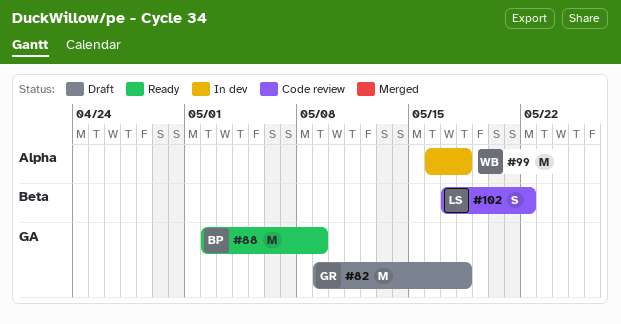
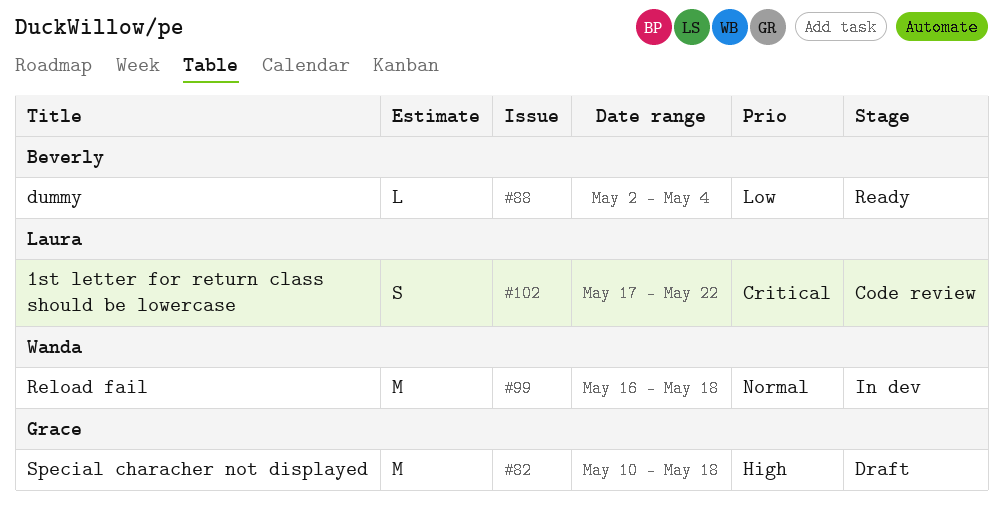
#82, start: May 9 -> May 10
#88, estimate: M -> L
#88, due: May 9 -> May 4

